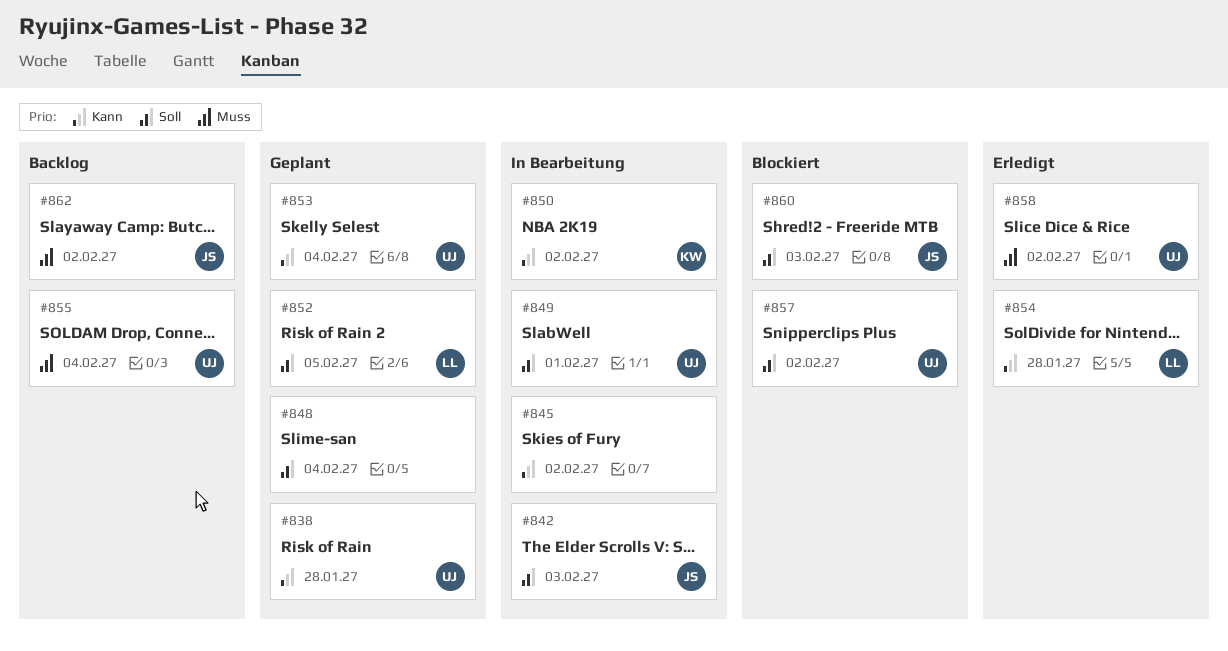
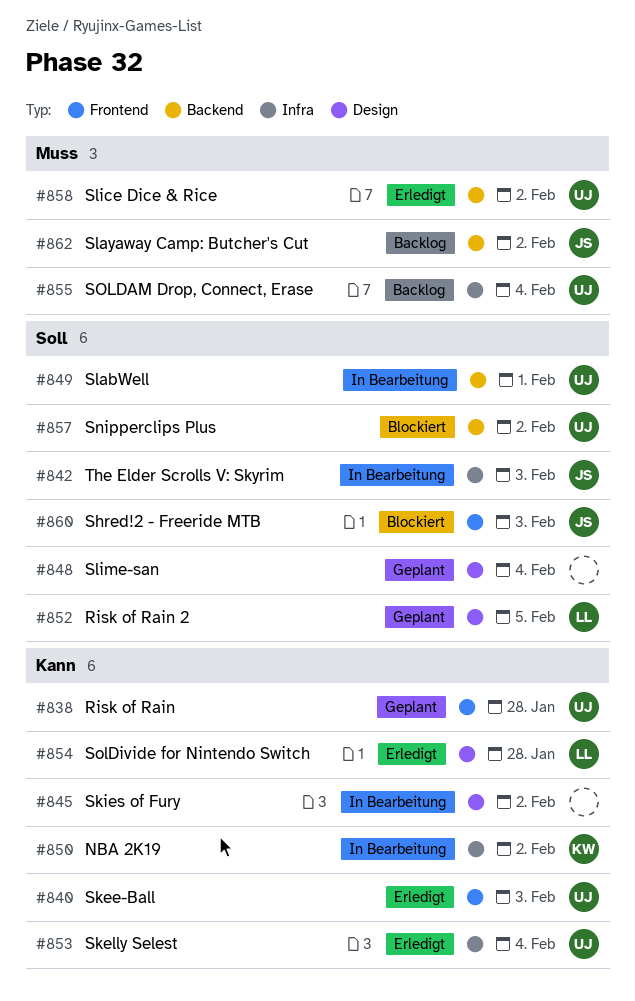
#840: none -> present
#853, status: Geplant -> Erledigt

